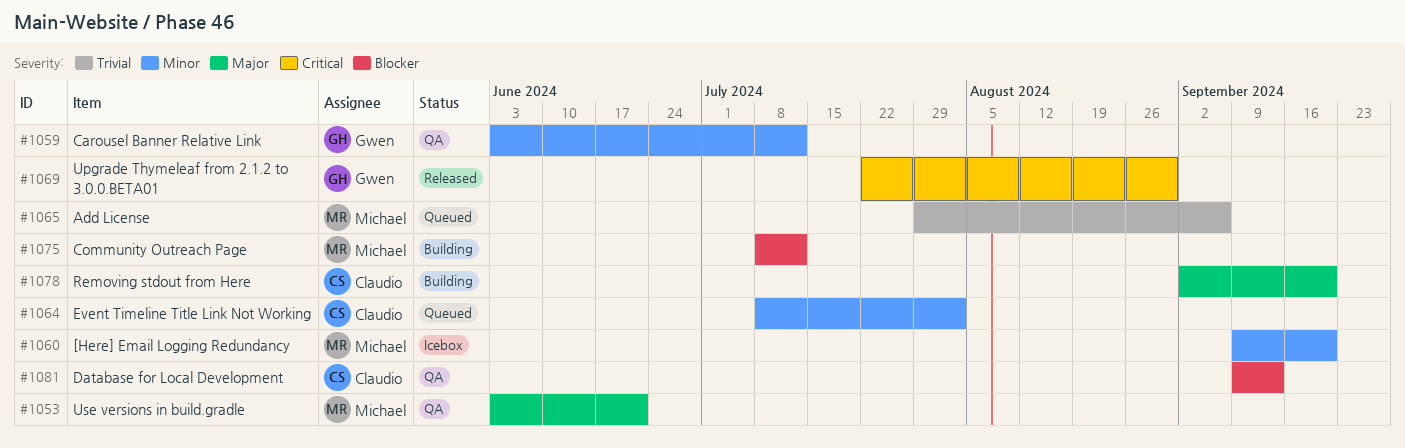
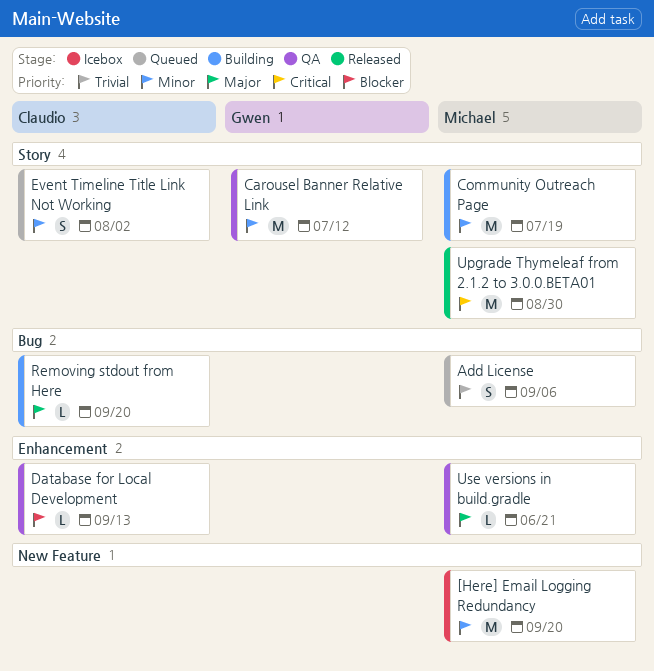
Community Outreach Page, priority: Blocker -> Minor
Community Outreach Page, due: Jul 12 -> Jul 19
Upgrade Thymeleaf from 2.1.2 to 3.0.0.BETA01, owner: Gwen -> Michael

